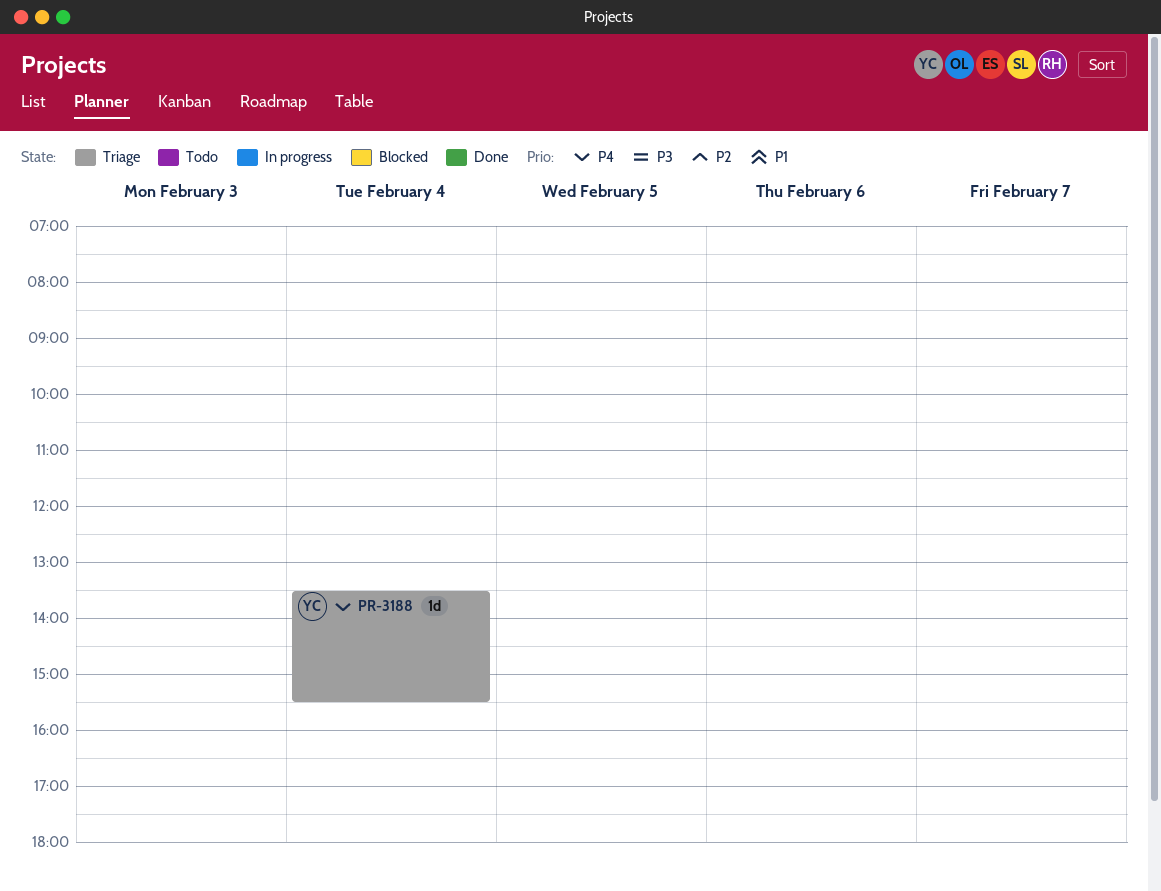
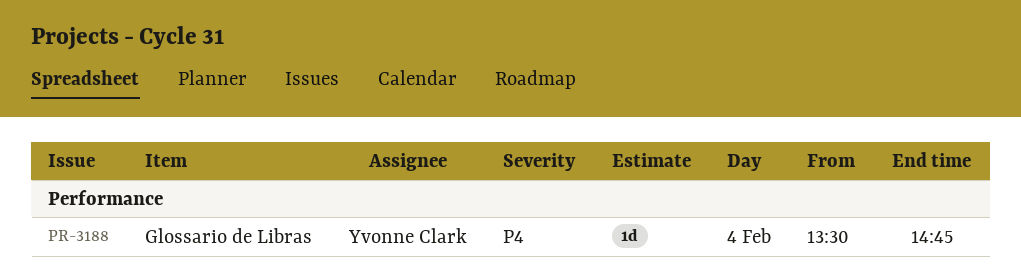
PR-3188, ends: 15:30 -> 14:45

